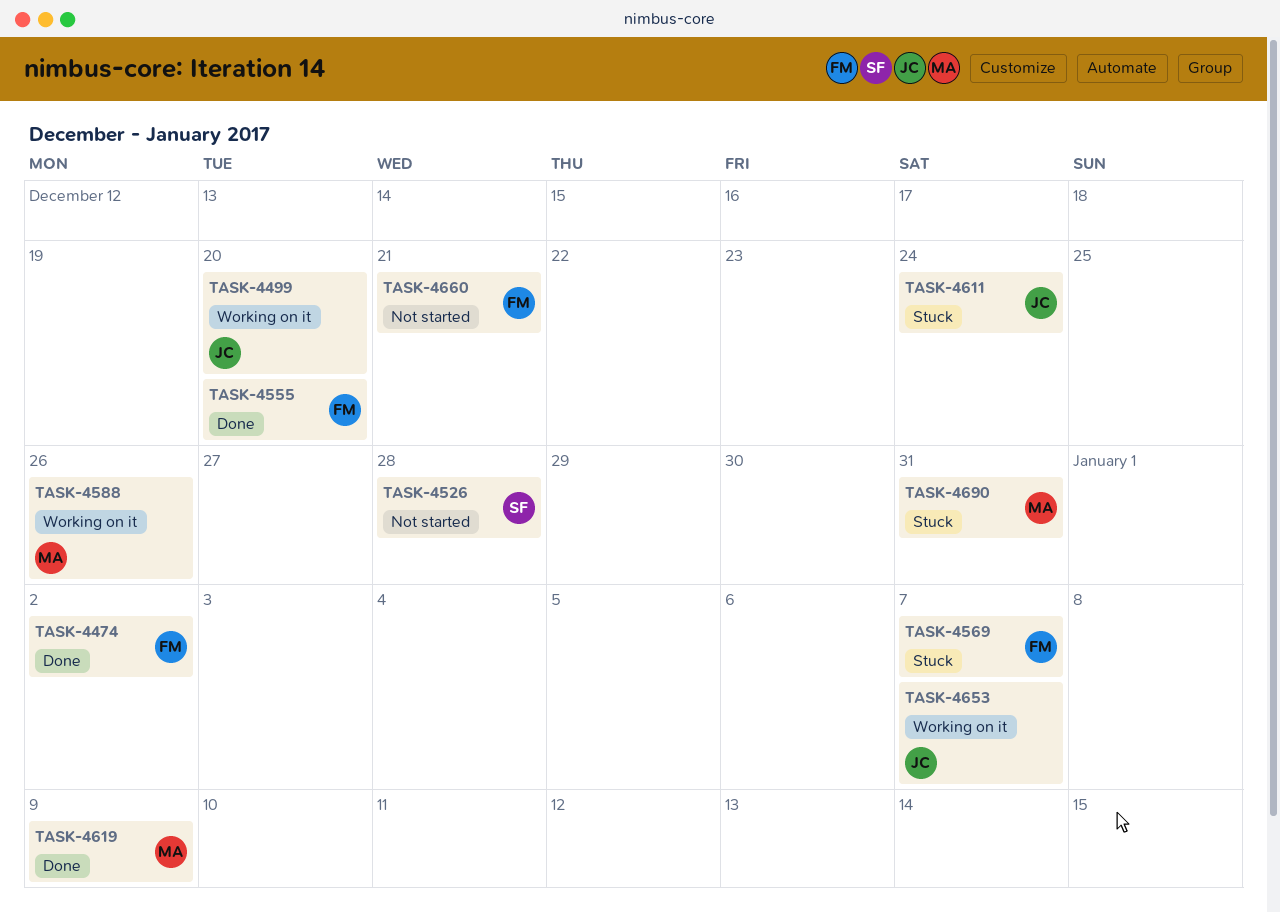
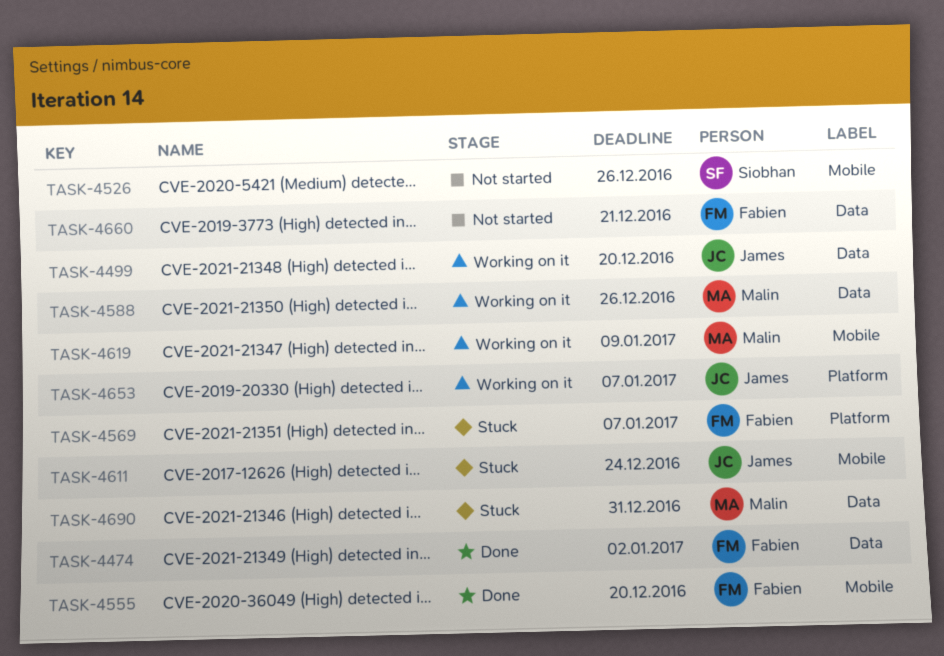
TASK-4526, due: Dec 28 -> Dec 26
TASK-4619, status: Done -> Working on it

